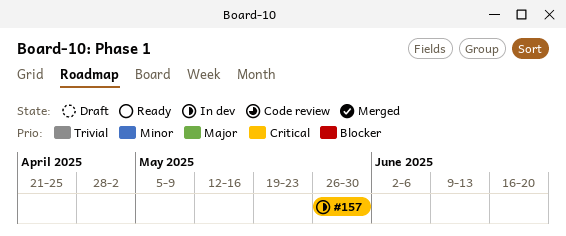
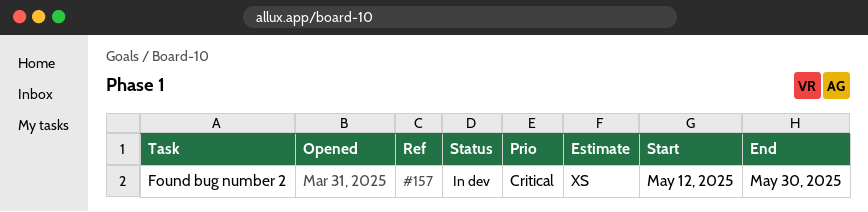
#157, start: May 26 -> May 12

